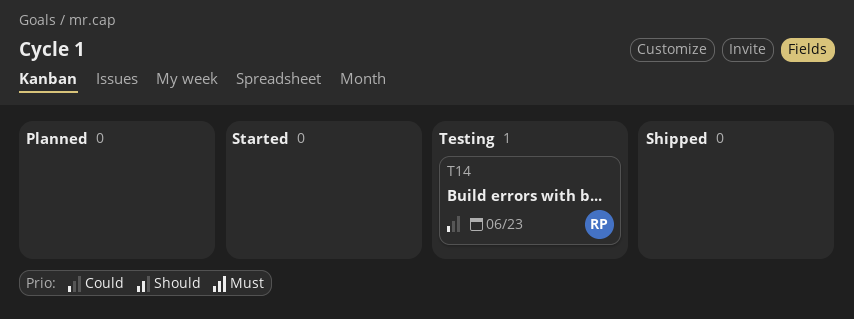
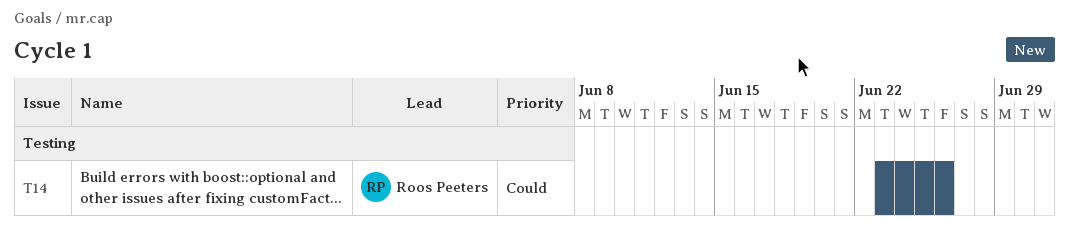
T14, due: Jun 23 -> Jun 26

